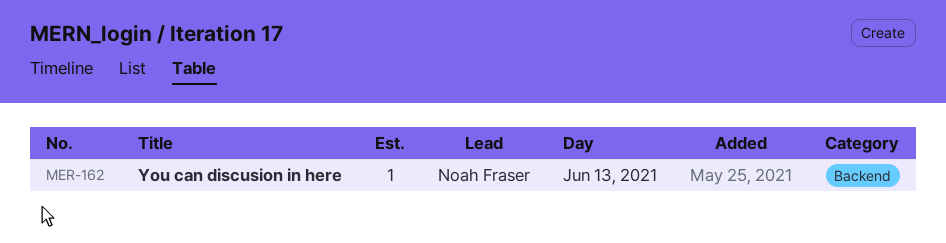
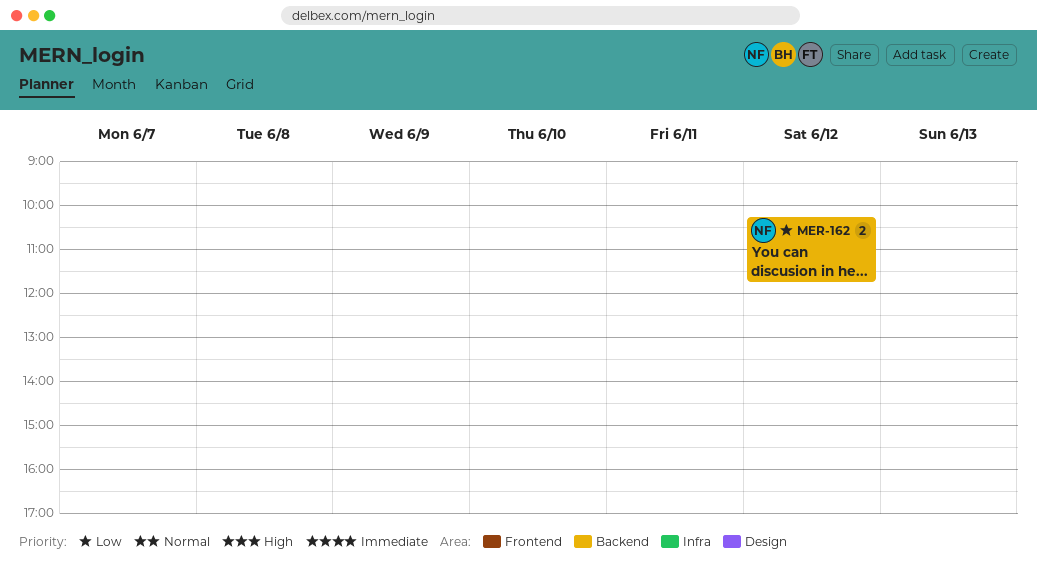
MER-162, estimate: 1 -> 2
MER-162, day: Jun 13 -> Jun 12

